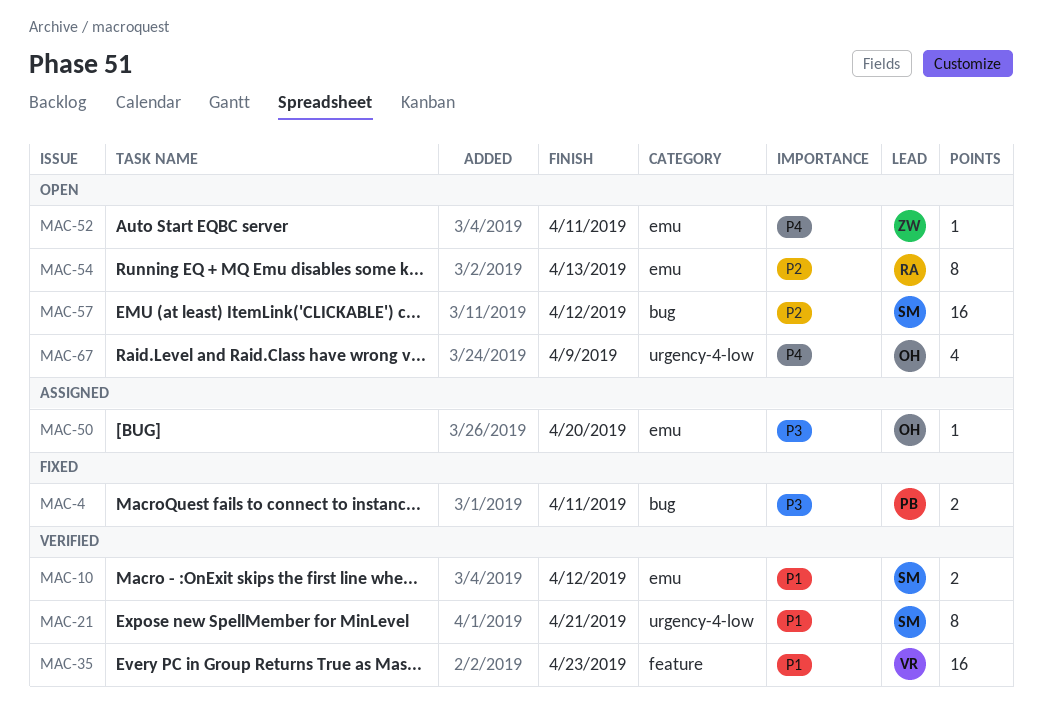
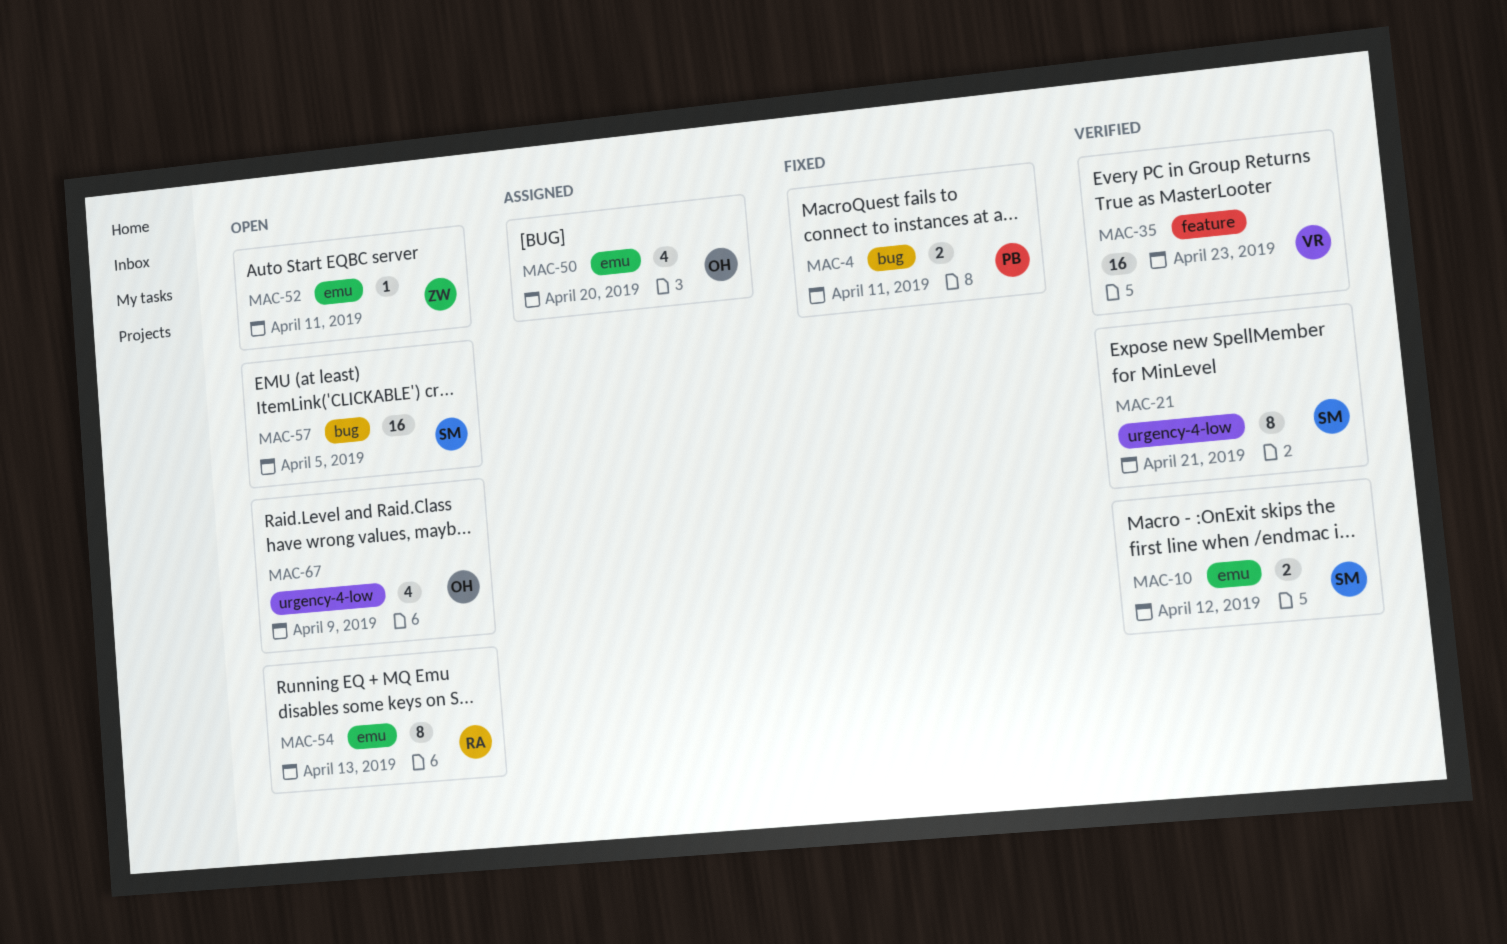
MAC-50, estimate: 1 -> 4
MAC-57, due: Apr 12 -> Apr 5

